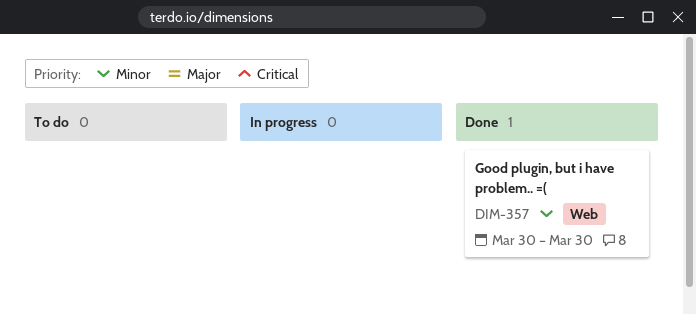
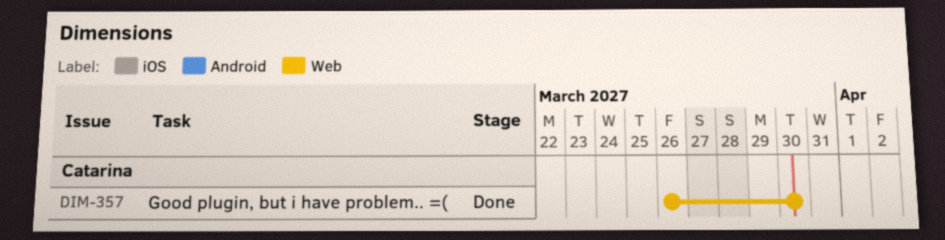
DIM-357, start: Mar 30 -> Mar 26

